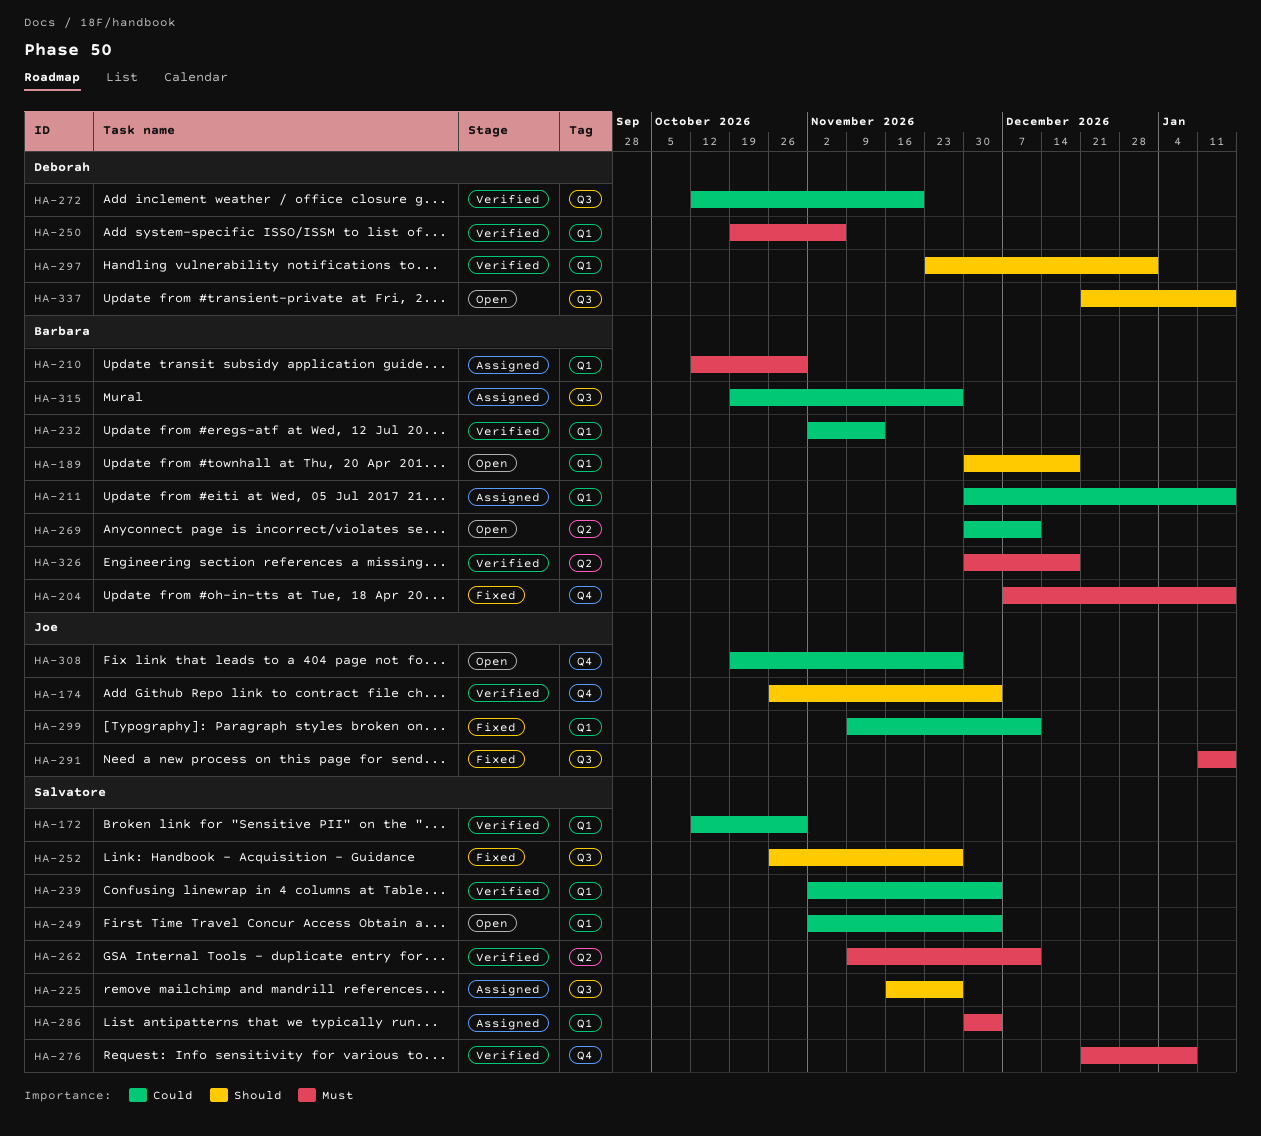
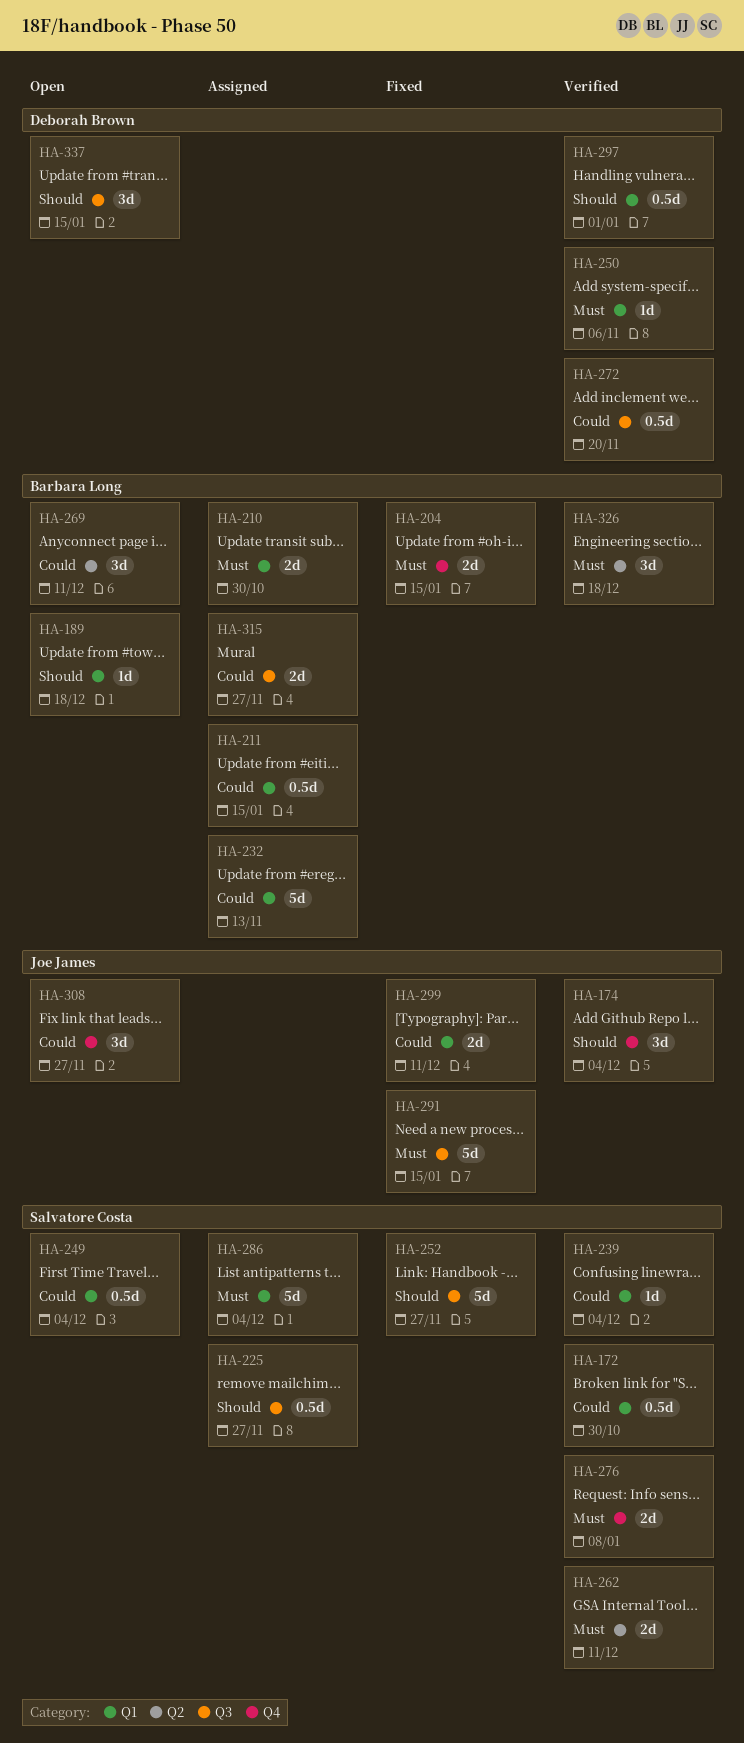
HA-232, status: Verified -> Assigned

